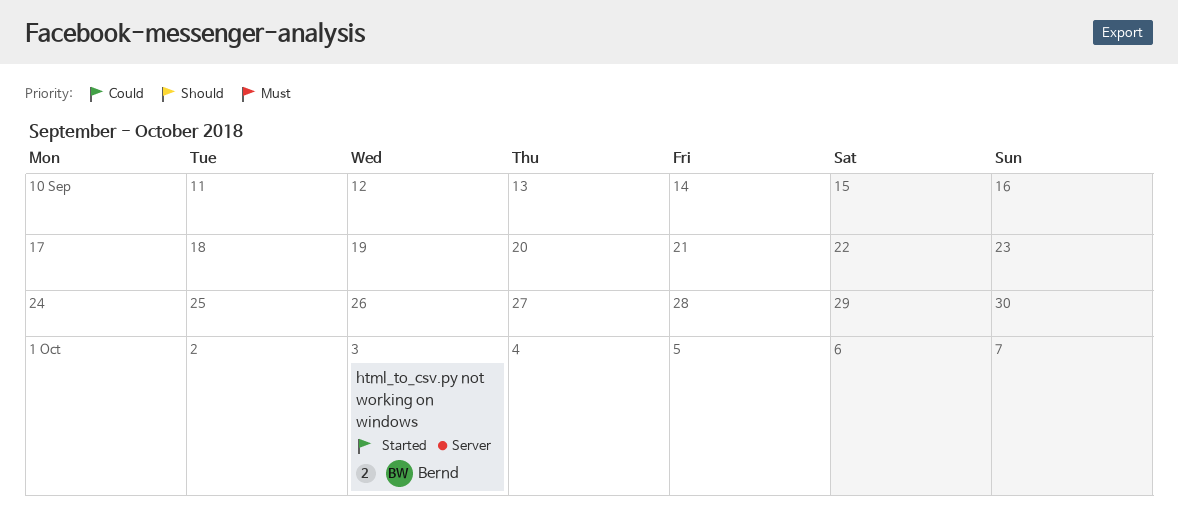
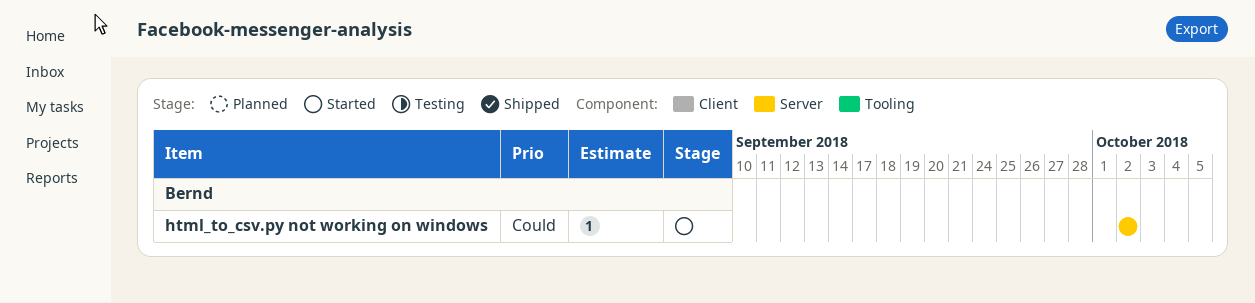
html_to_csv.py not working on windows, estimate: 2 -> 1
html_to_csv.py not working on windows, due: Oct 3 -> Oct 2

